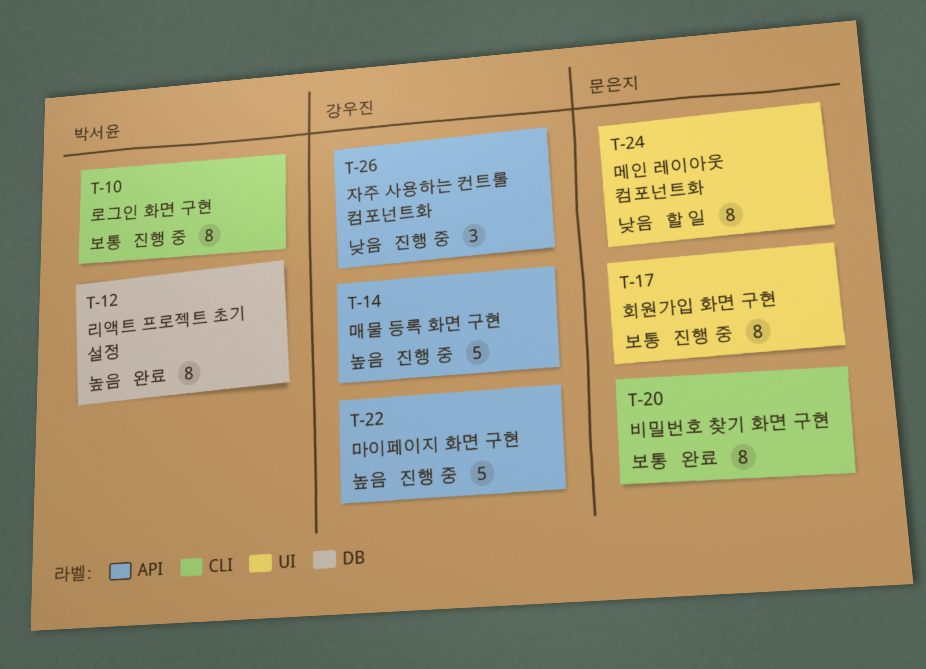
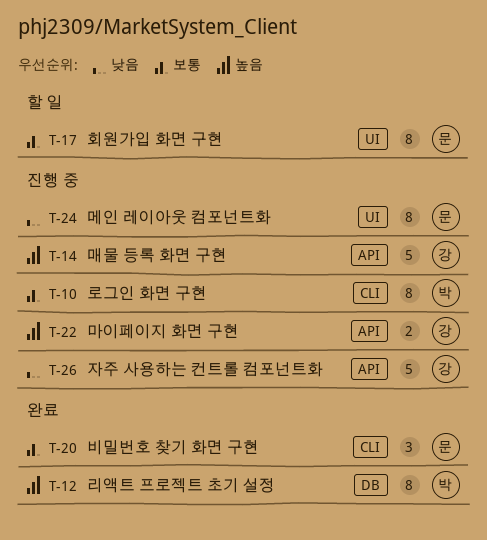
T-17, status: 진행 중 -> 할 일
T-20, estimate: 8 -> 3
T-22, estimate: 5 -> 2
T-24, status: 할 일 -> 진행 중
T-26, estimate: 3 -> 5

